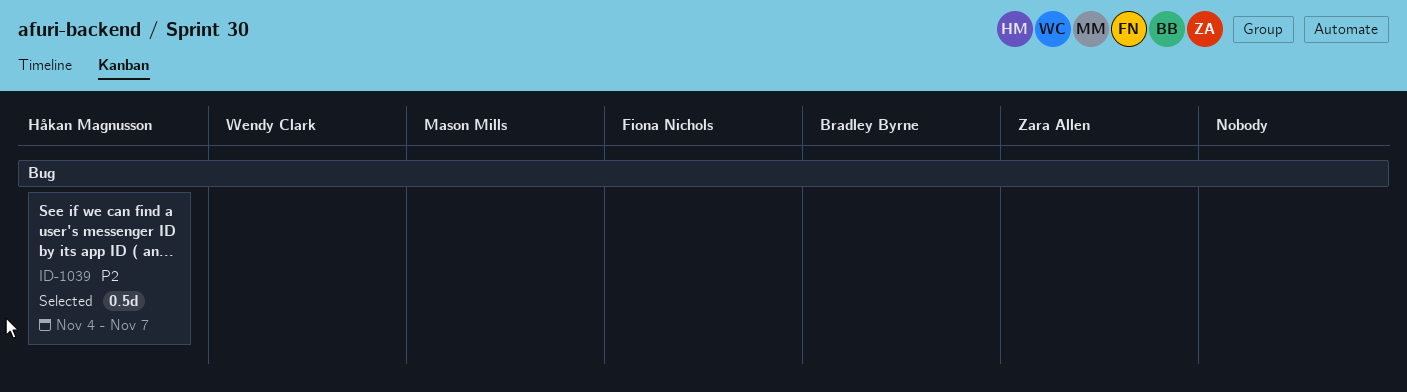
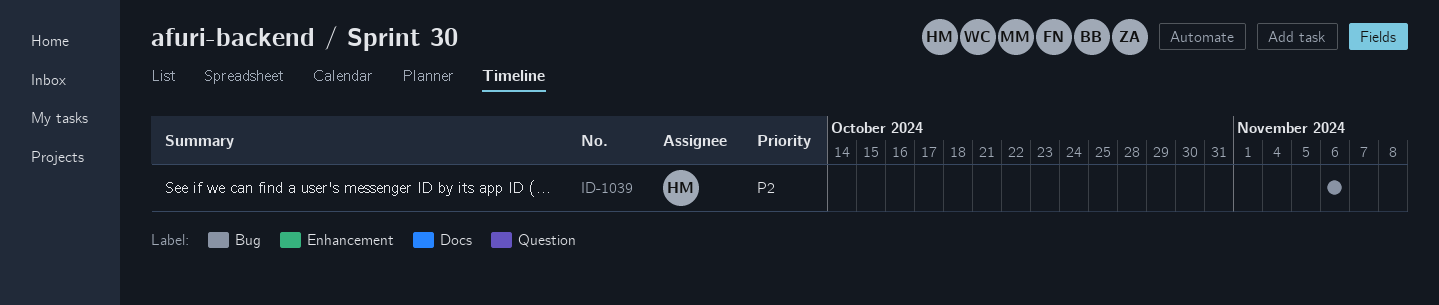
ID-1039, start: Nov 4 -> Nov 6
ID-1039, due: Nov 7 -> Nov 6

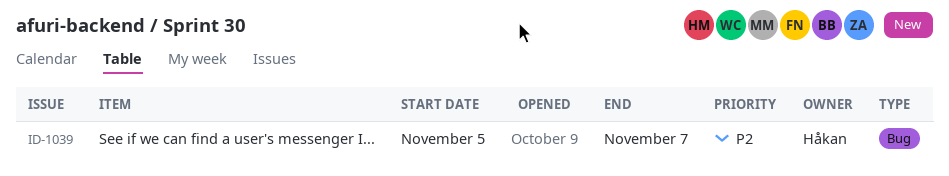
ID-1039, start: Nov 6 -> Nov 5
ID-1039, due: Nov 6 -> Nov 7

